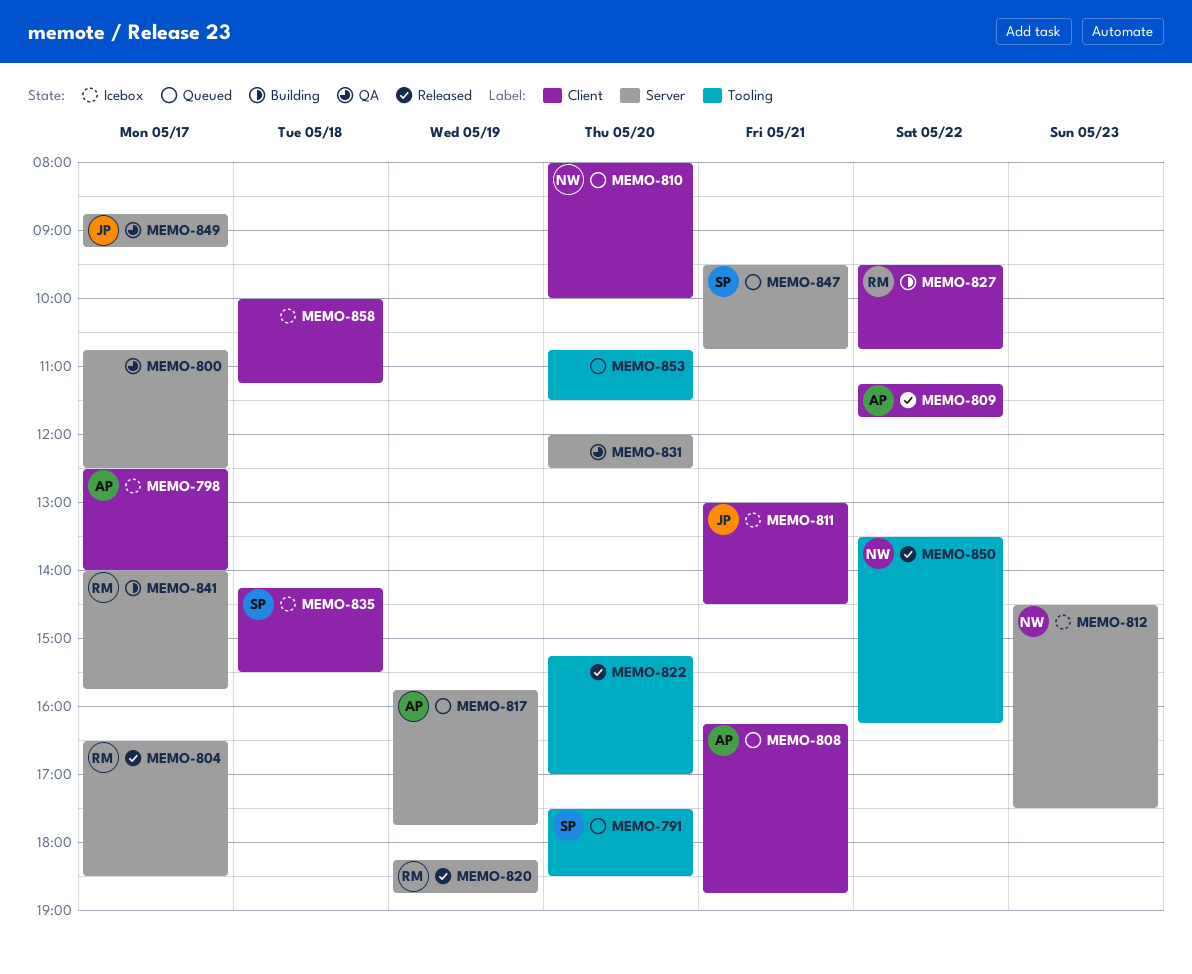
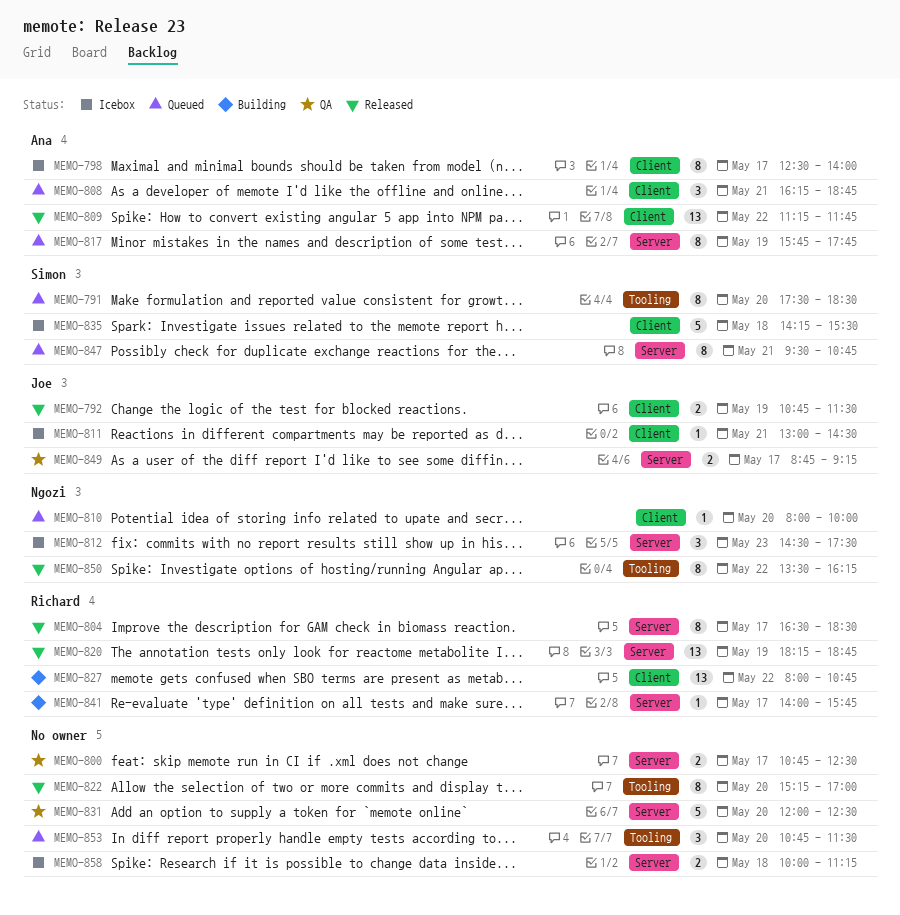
MEMO-792: none -> present
MEMO-827, begins: 09:30 -> 08:00
MEMO-858, label: Client -> Server

